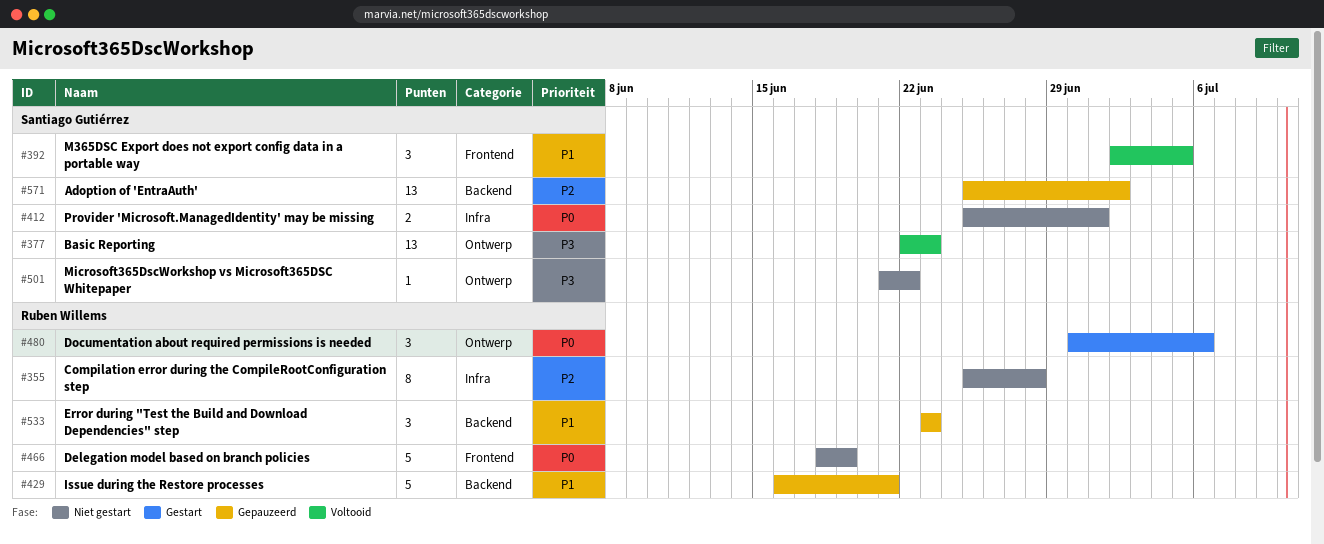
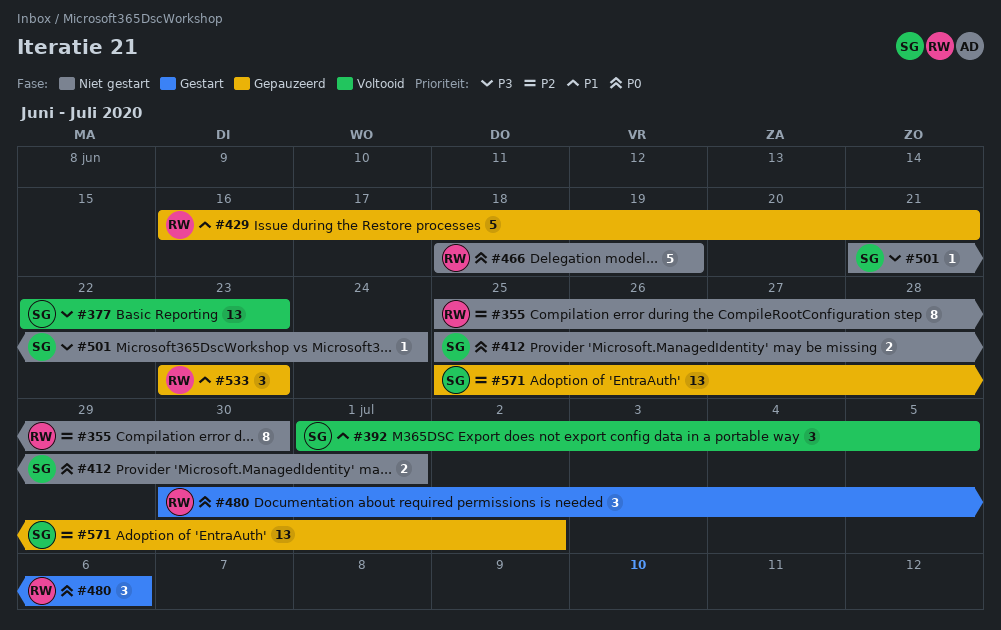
#355, due: Jun 28 -> Jun 30
#392, start: Jul 2 -> Jul 1
#501, due: Jun 22 -> Jun 24

